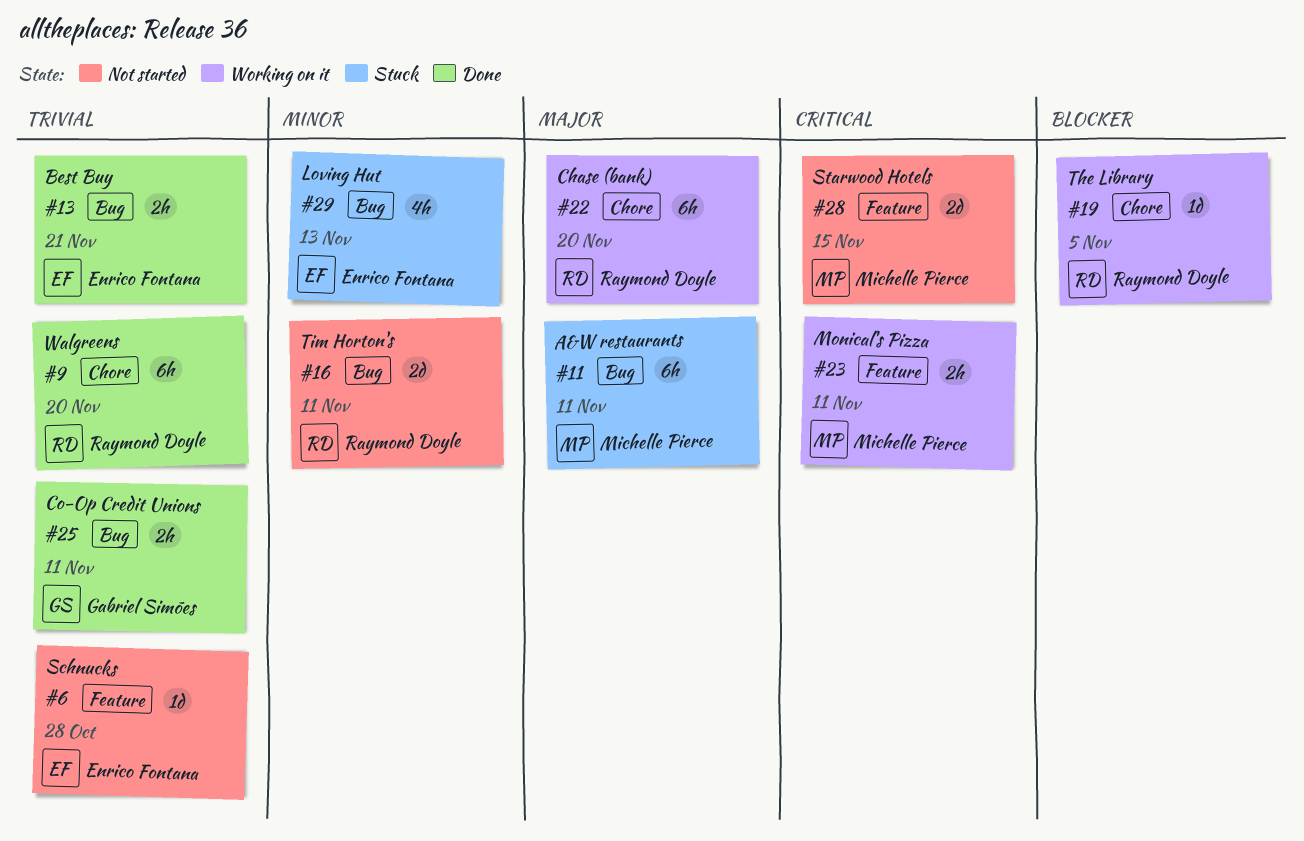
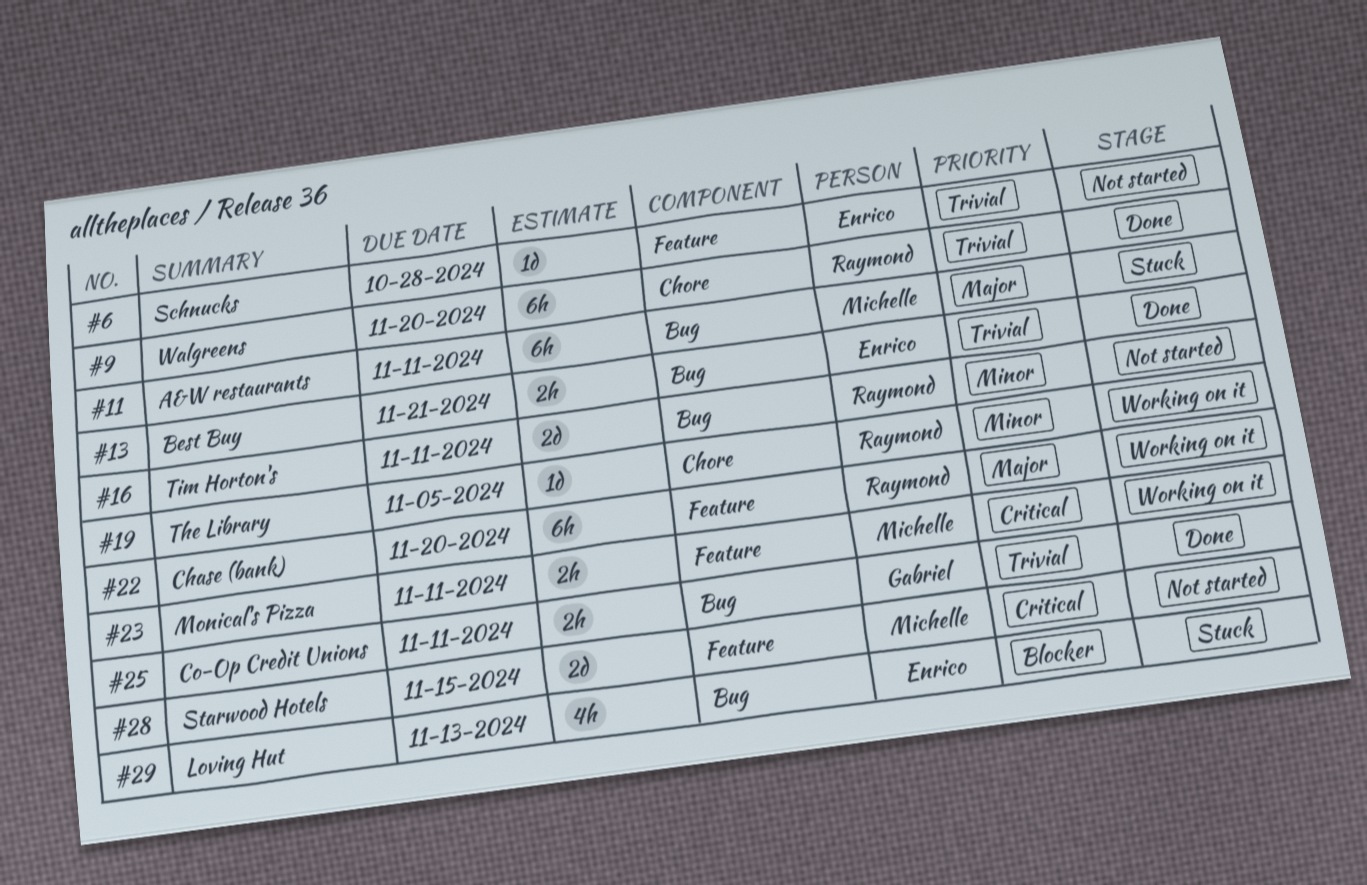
#19, priority: Blocker -> Minor
#22, label: Chore -> Feature
#29, priority: Minor -> Blocker

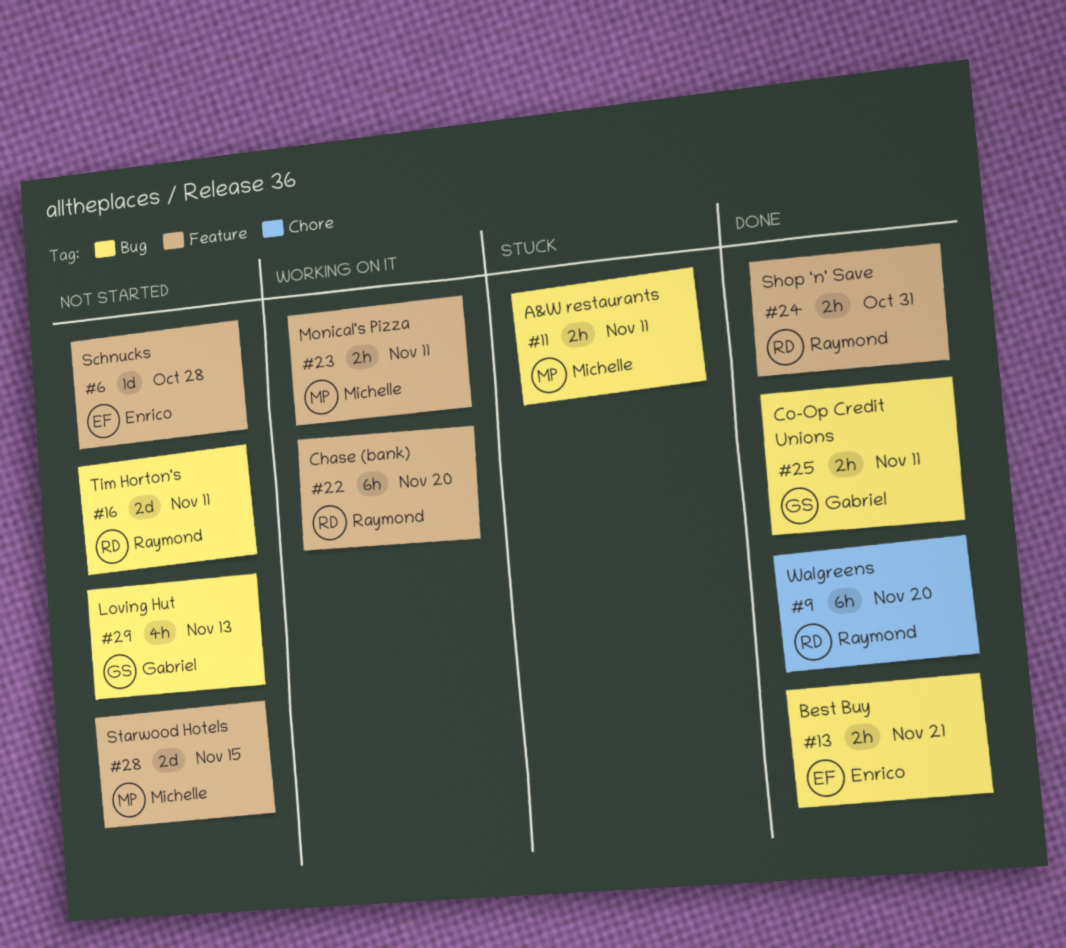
#11, estimate: 6h -> 2h
#19: present -> none
#24: none -> present
#29, status: Stuck -> Not started
#29, owner: Enrico -> Gabriel

